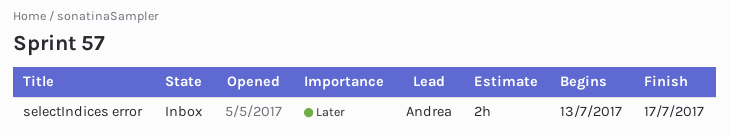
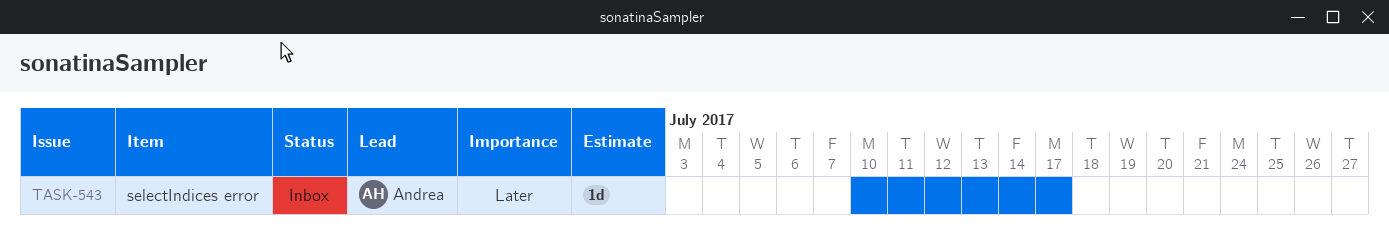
selectIndices error, estimate: 2h -> 1d
selectIndices error, start: Jul 13 -> Jul 10

